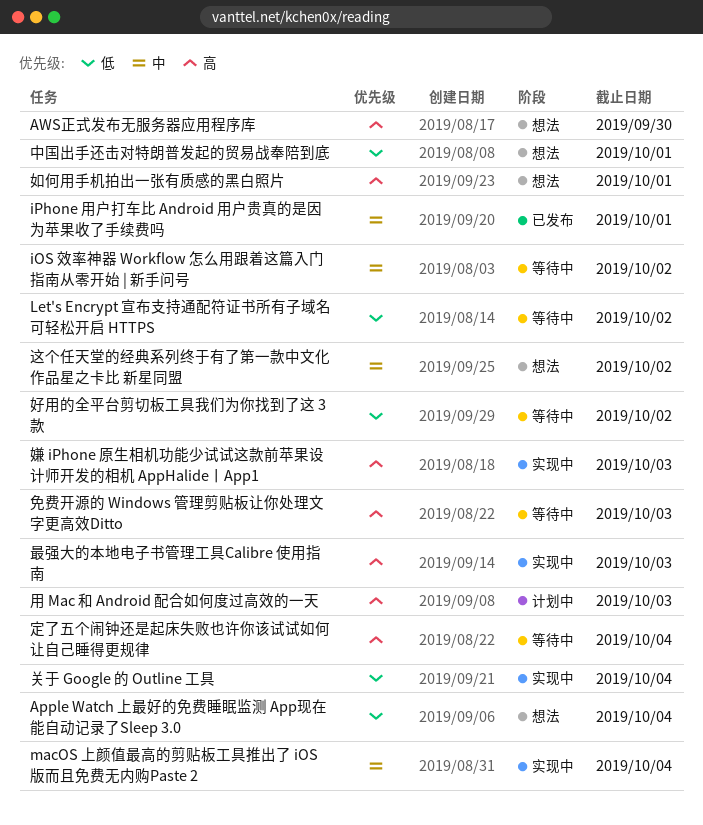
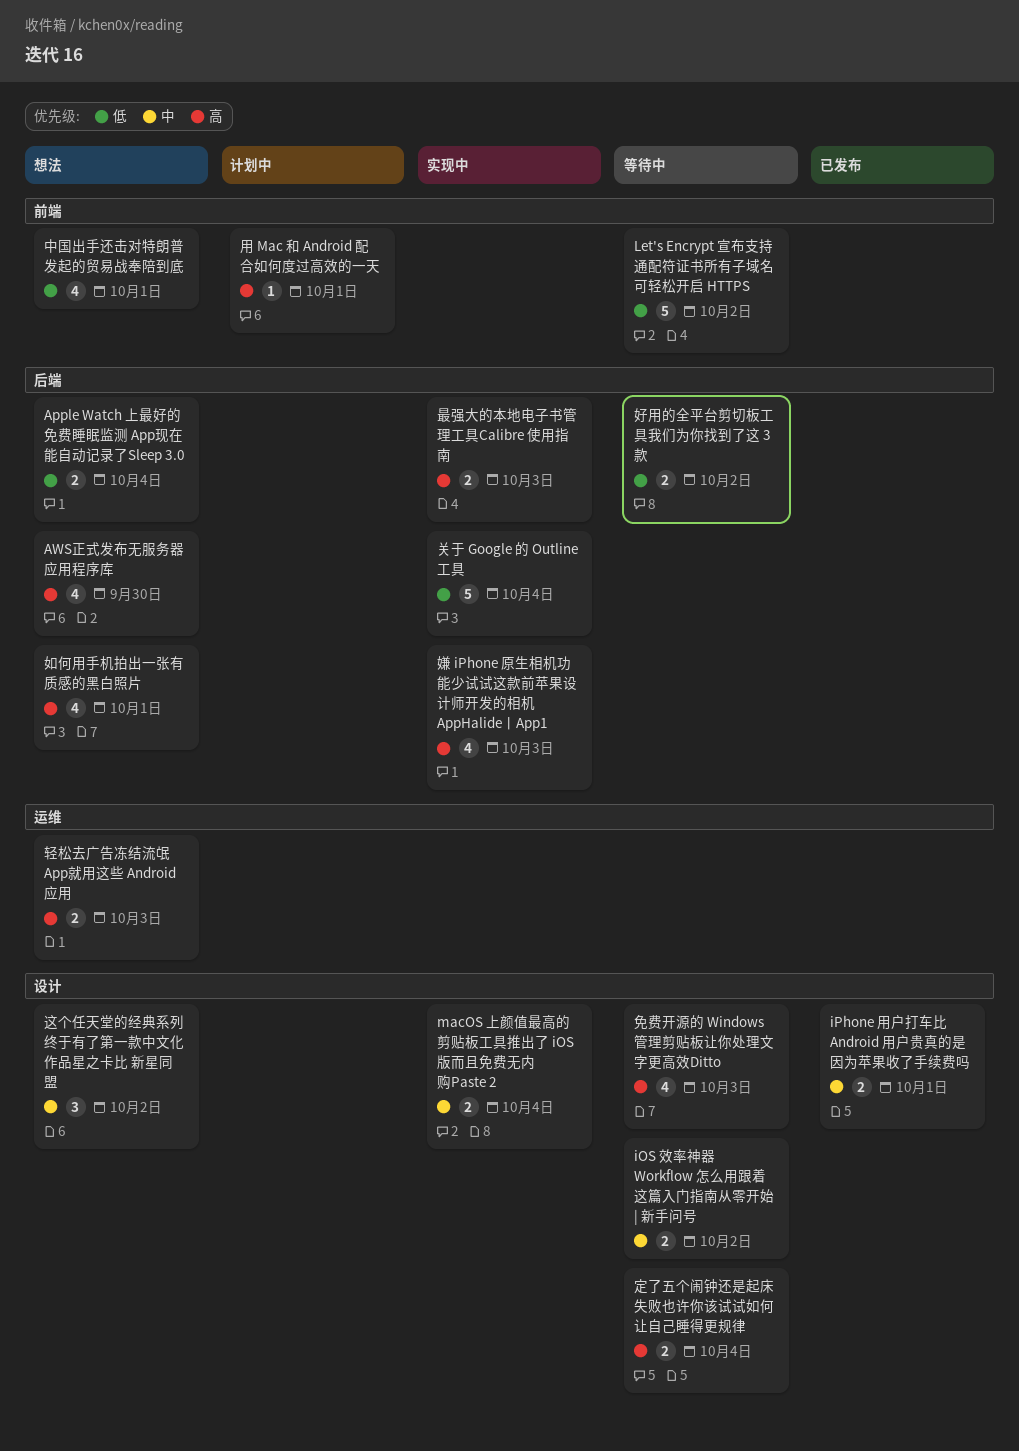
用 Mac 和 Android 配合如何度过高效的一天, due: Oct 3 -> Oct 1
轻松去广告冻结流氓 App就用这些 Android 应用: none -> present

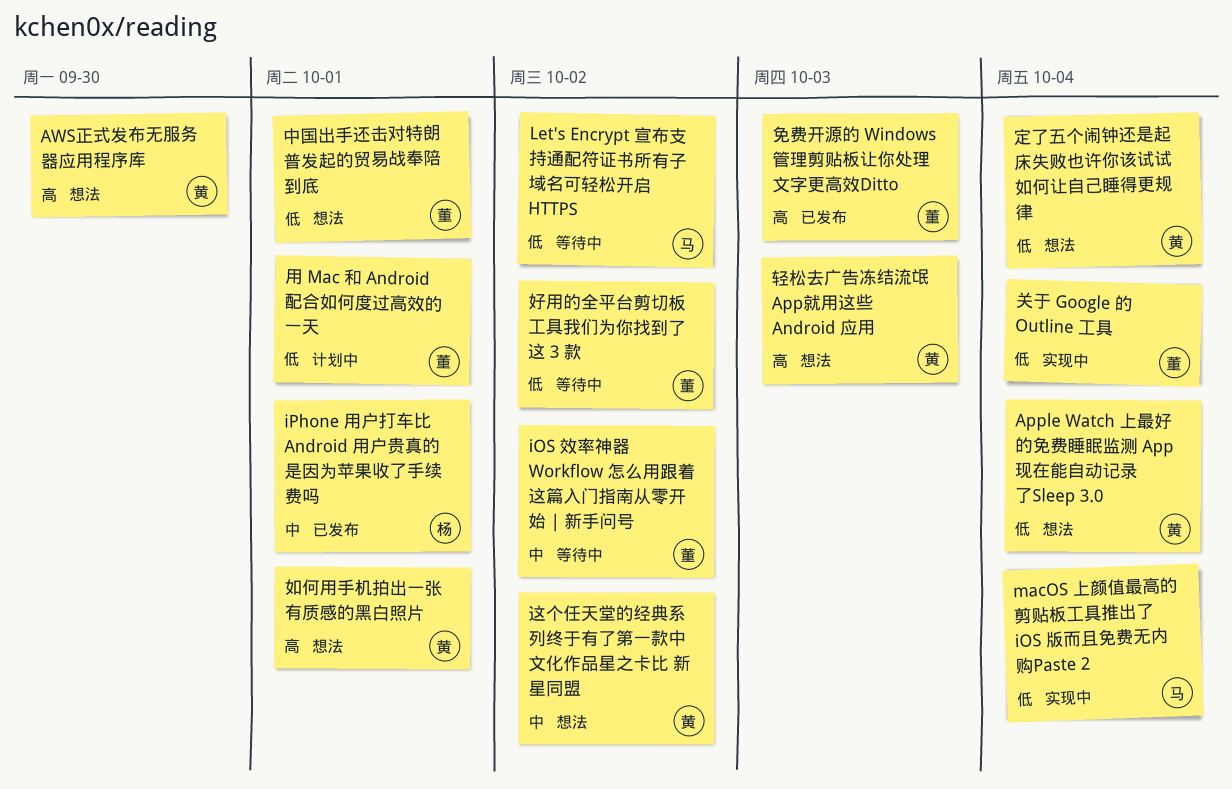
macOS 上颜值最高的剪贴板工具推出了 iOS 版而且免费无内购Paste 2, priority: 中 -> 低
免费开源的 Windows 管理剪贴板让你处理文字更高效Ditto, status: 等待中 -> 已发布
嫌 iPhone 原生相机功能少试试这款前苹果设计师开发的相机 AppHalide丨App1: present -> none
定了五个闹钟还是起床失败也许你该试试如何让自己睡得更规律, status: 等待中 -> 想法
定了五个闹钟还是起床失败也许你该试试如何让自己睡得更规律, priority: 高 -> 低
最强大的本地电子书管理工具Calibre 使用指南: present -> none
用 Mac 和 Android 配合如何度过高效的一天, priority: 高 -> 低

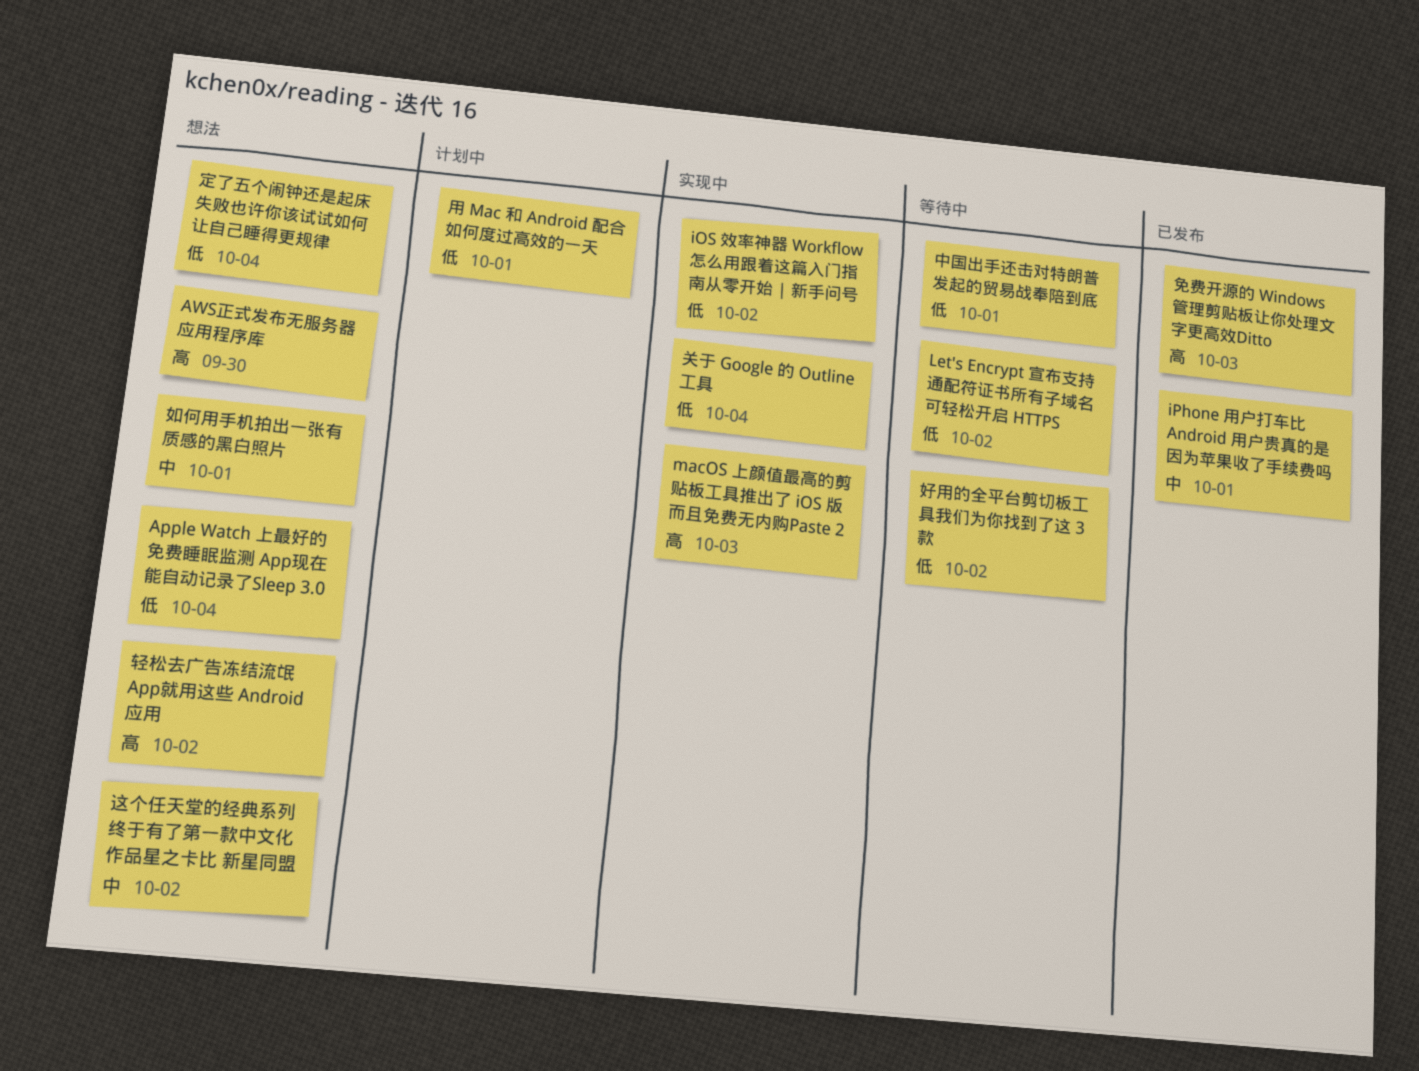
iOS 效率神器 Workflow 怎么用跟着这篇入门指南从零开始 | 新手问号, status: 等待中 -> 实现中
iOS 效率神器 Workflow 怎么用跟着这篇入门指南从零开始 | 新手问号, priority: 中 -> 低
macOS 上颜值最高的剪贴板工具推出了 iOS 版而且免费无内购Paste 2, priority: 低 -> 高
macOS 上颜值最高的剪贴板工具推出了 iOS 版而且免费无内购Paste 2, due: Oct 4 -> Oct 3
中国出手还击对特朗普发起的贸易战奉陪到底, status: 想法 -> 等待中
如何用手机拍出一张有质感的黑白照片, priority: 高 -> 中
轻松去广告冻结流氓 App就用这些 Android 应用, due: Oct 3 -> Oct 2

